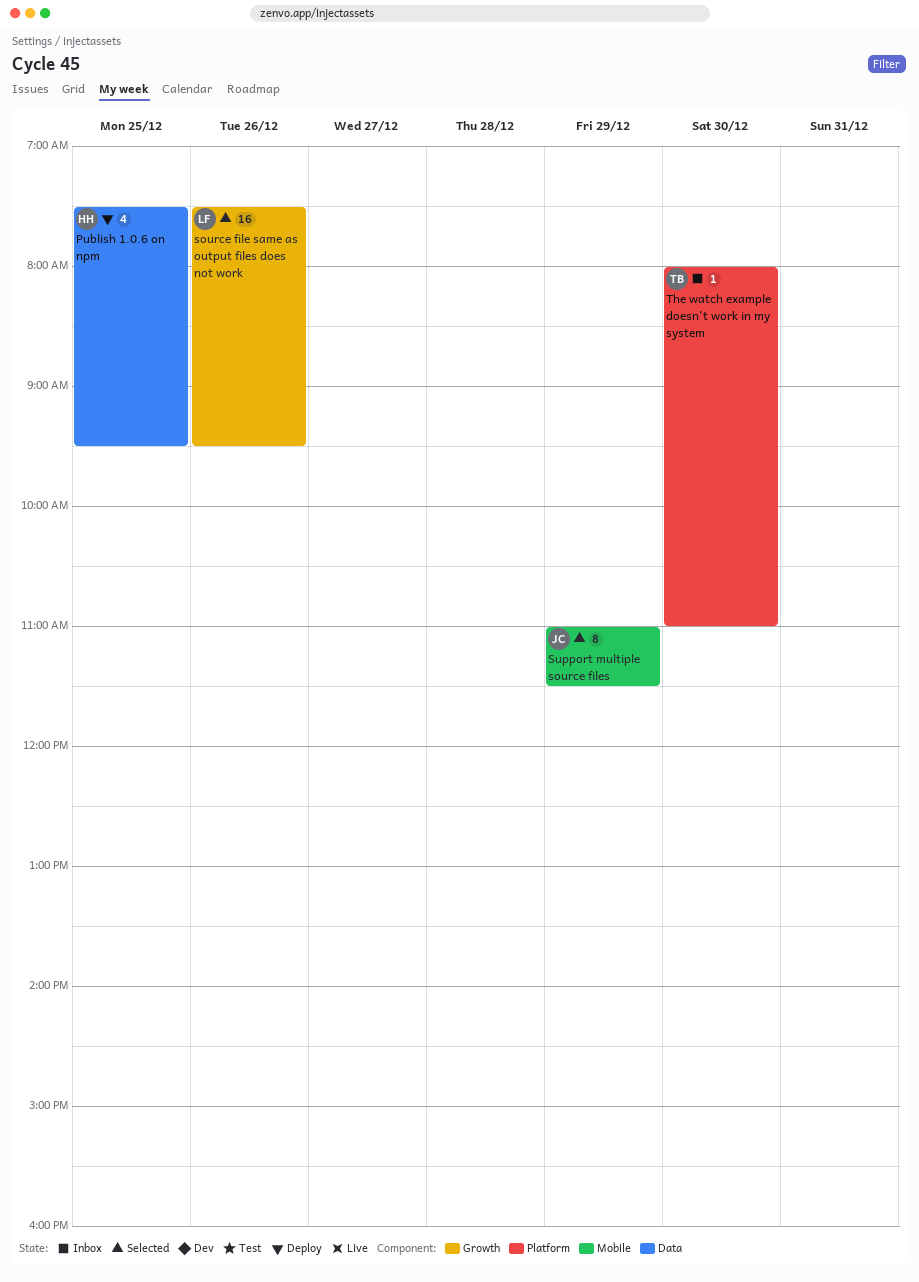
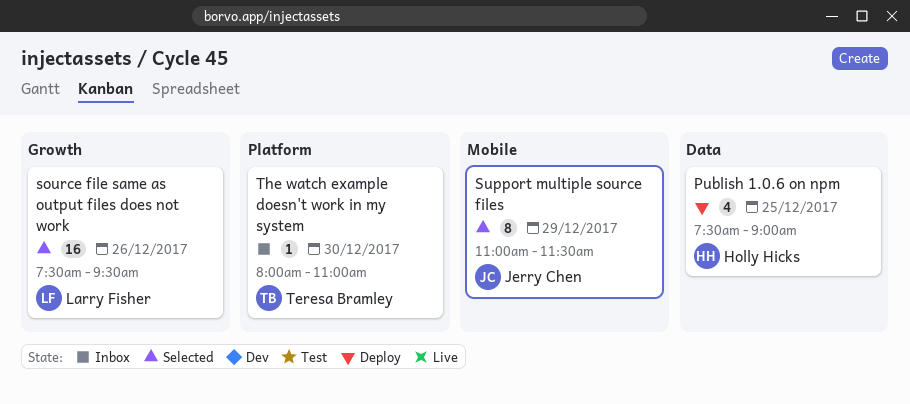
Publish 1.0.6 on npm, ends: 09:30 -> 09:00

